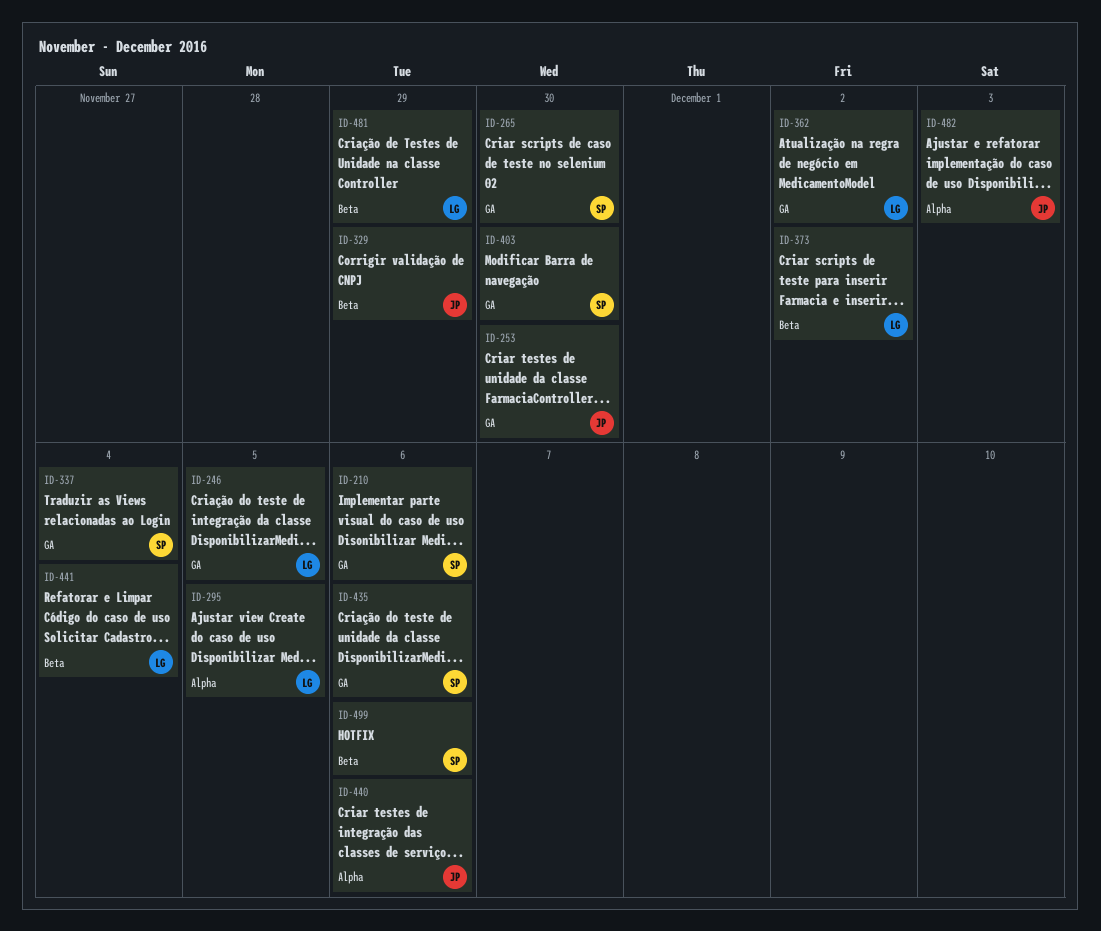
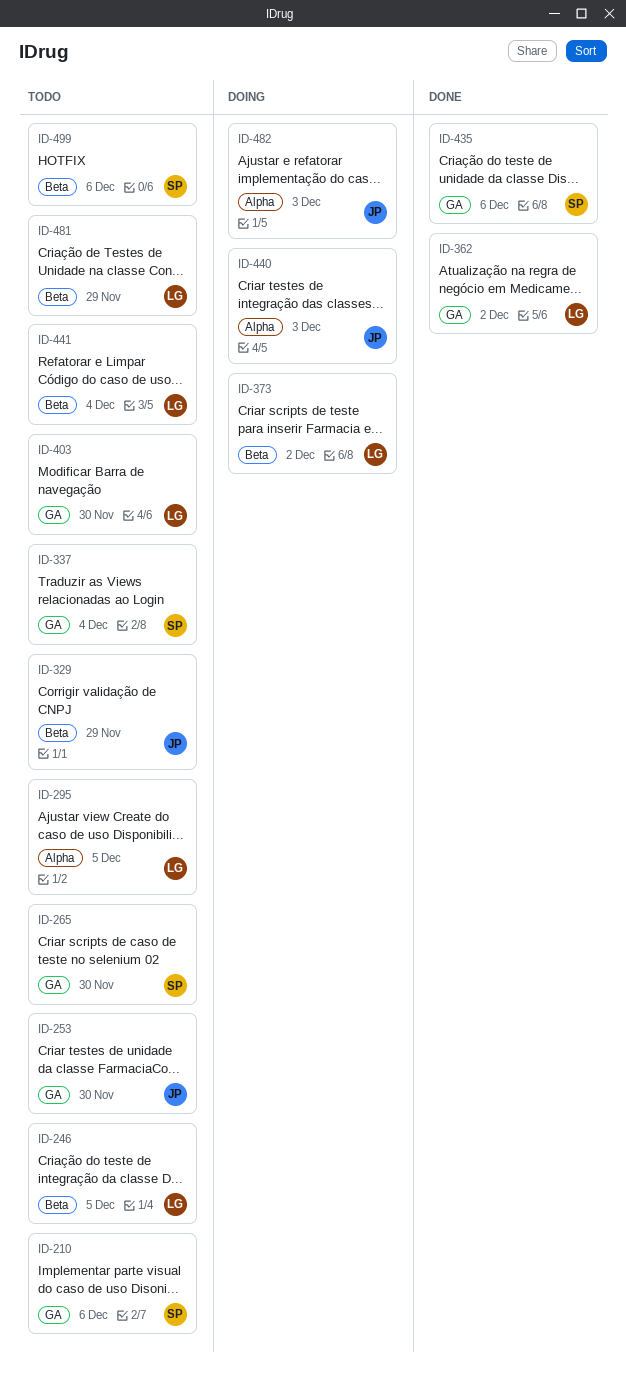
ID-246, label: GA -> Beta
ID-403, owner: SP -> LG
ID-440, due: Dec 6 -> Dec 3

